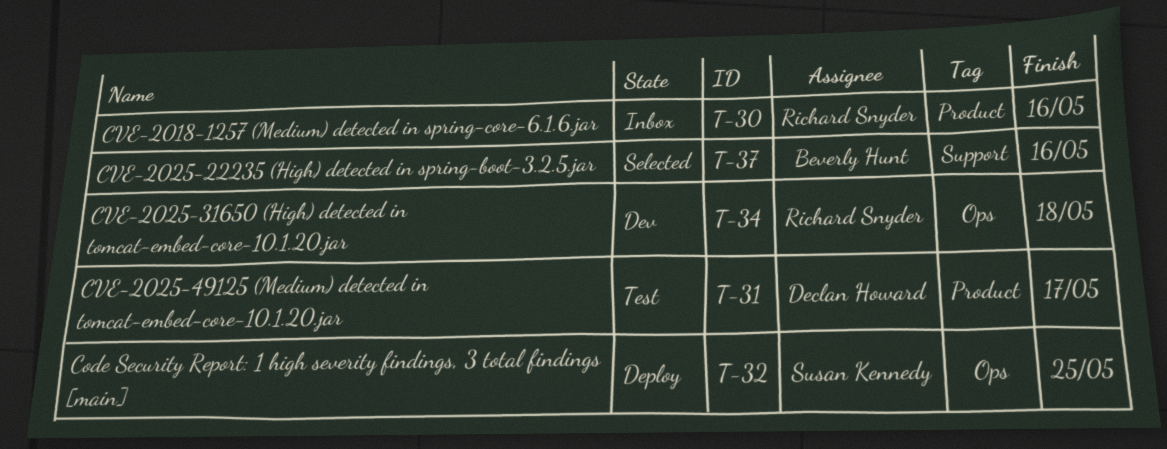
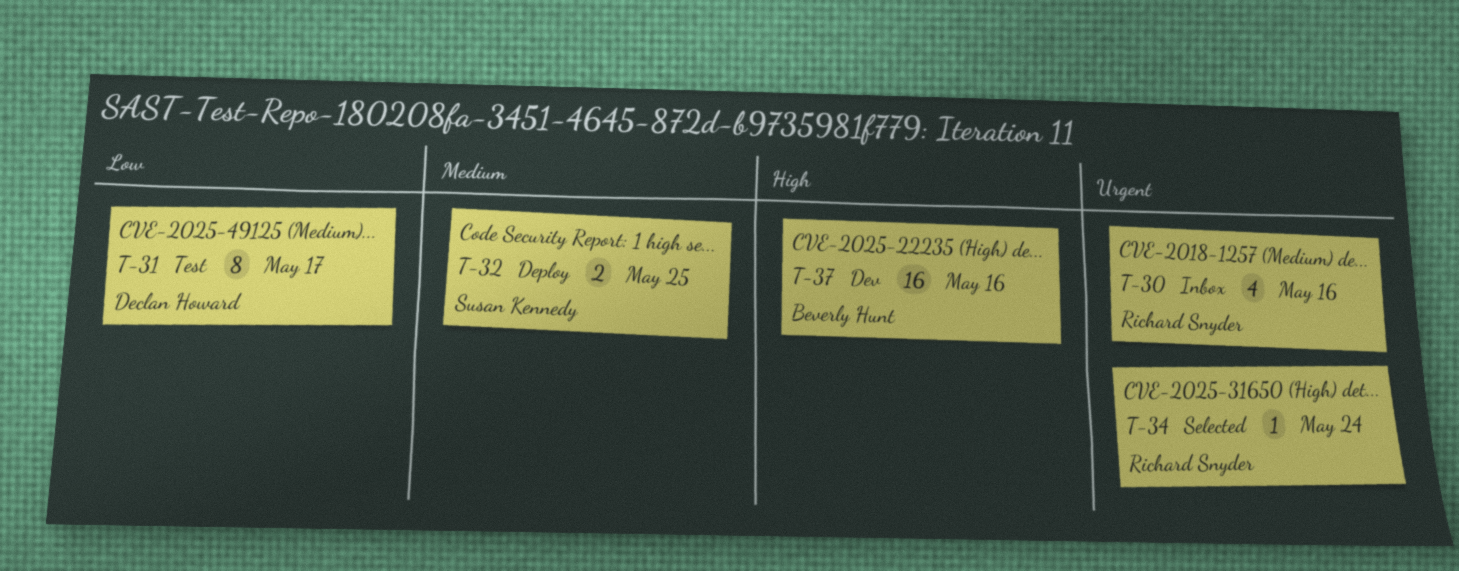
T-34, status: Dev -> Selected
T-34, due: May 18 -> May 24
T-37, status: Selected -> Dev

